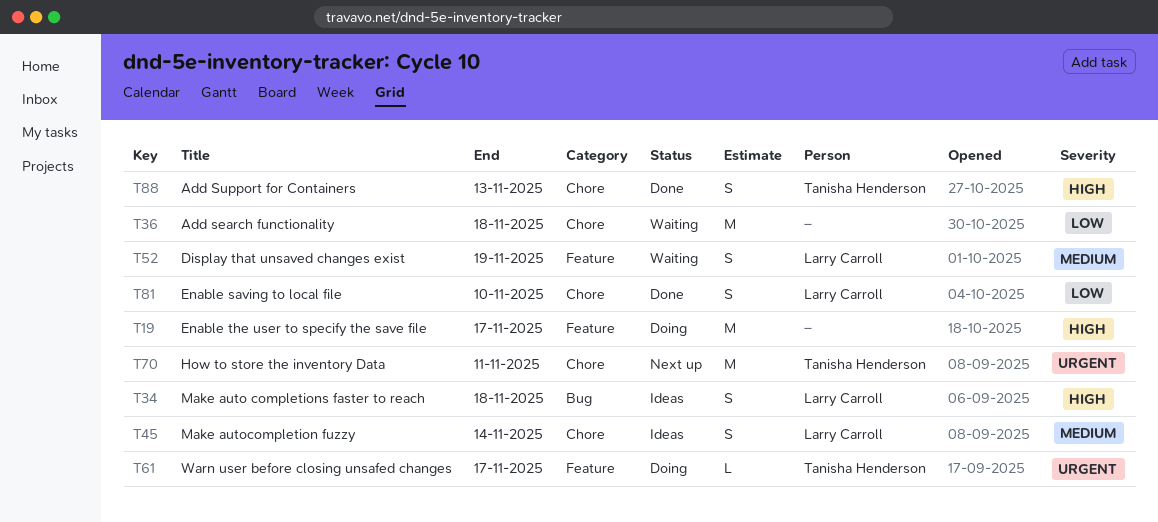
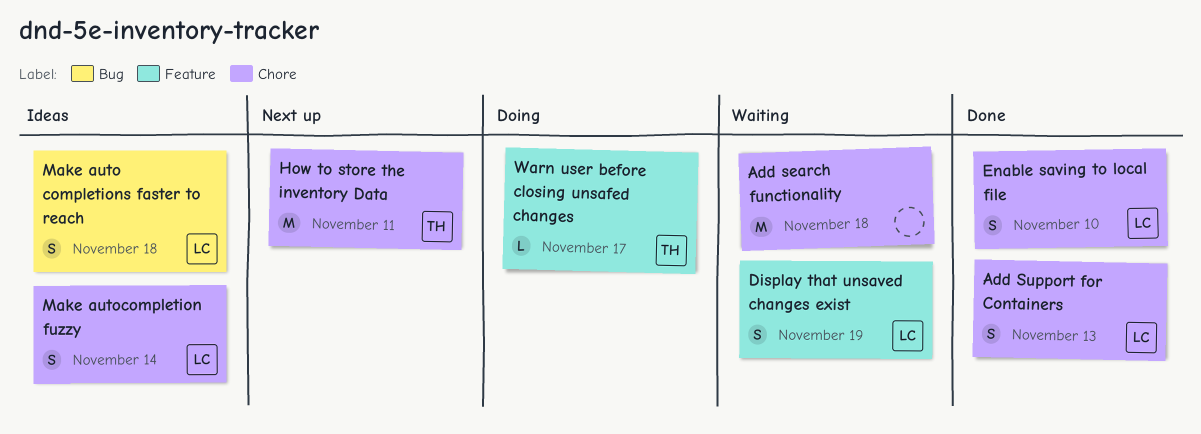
Add Support for Containers, owner: Tanisha Henderson -> Larry Carroll
Enable the user to specify the save file: present -> none

